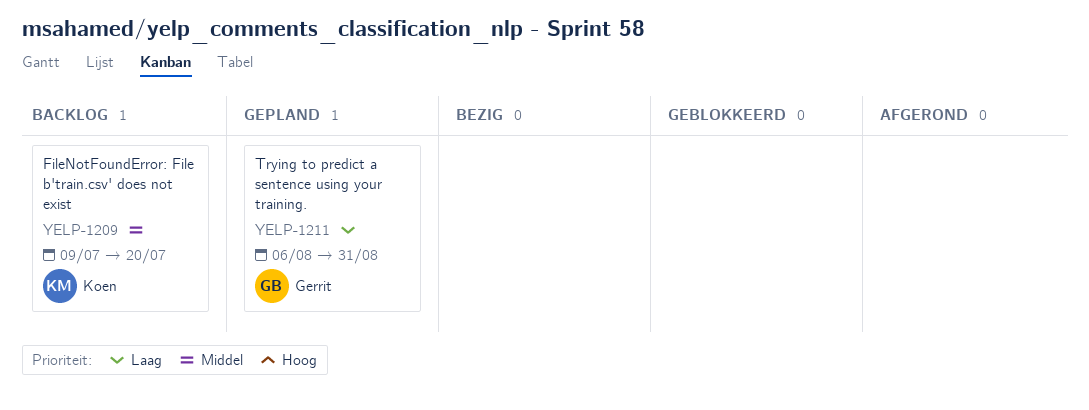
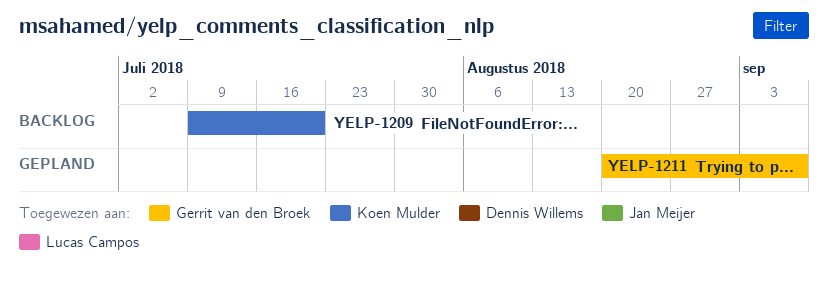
YELP-1211, start: Aug 6 -> Aug 20
YELP-1211, due: Aug 31 -> Sep 7

